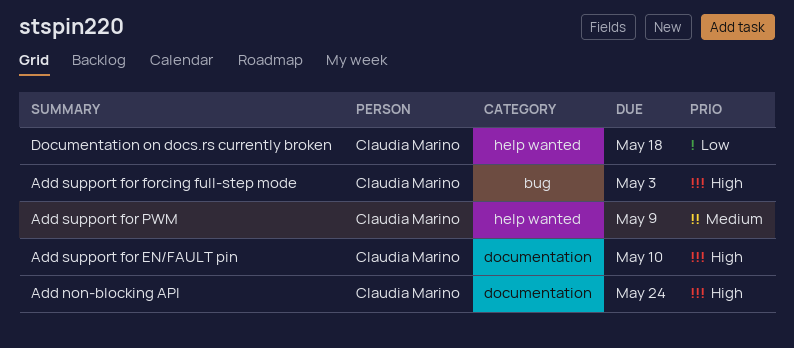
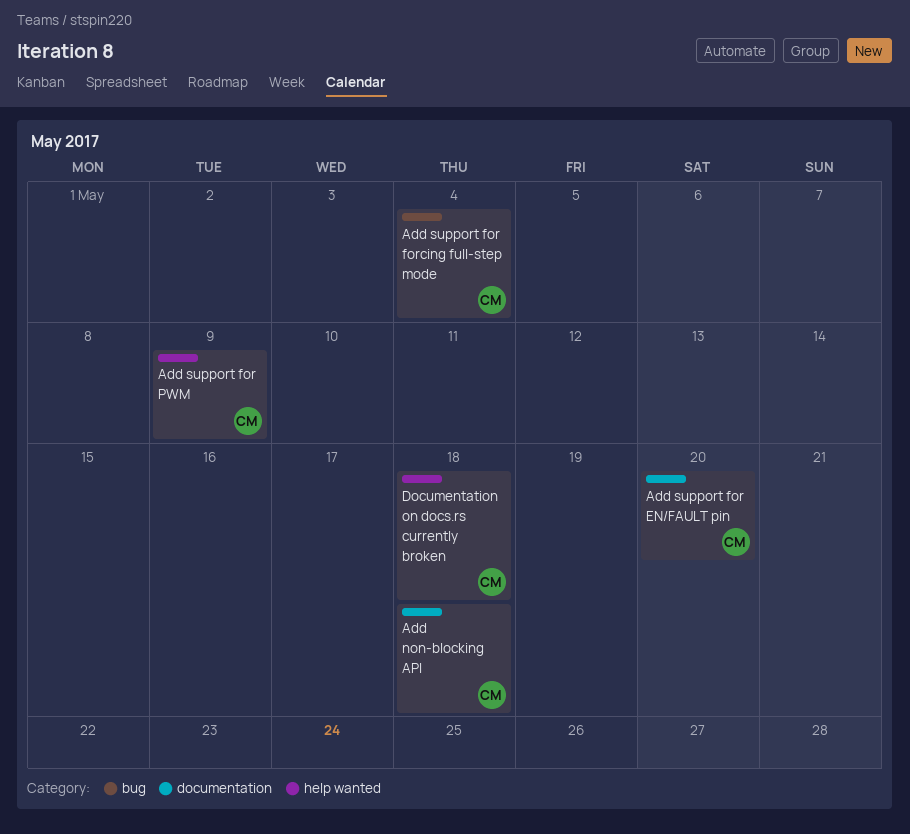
Add non-blocking API, due: May 24 -> May 18
Add support for EN/FAULT pin, due: May 10 -> May 20
Add support for forcing full-step mode, due: May 3 -> May 4

